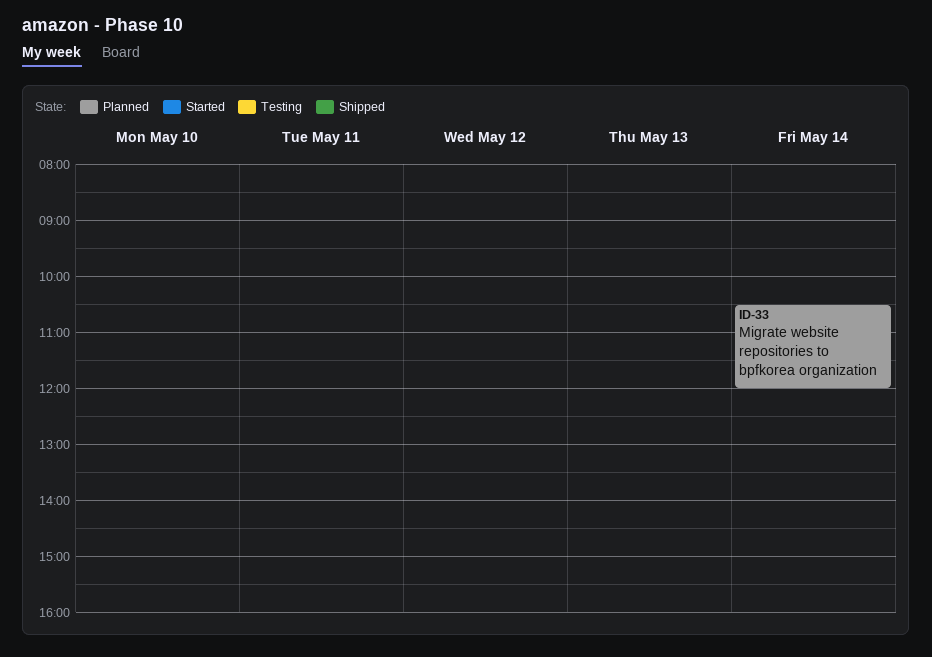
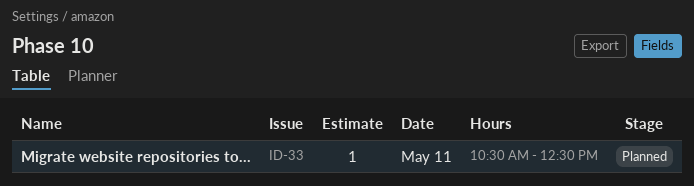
ID-33, day: May 14 -> May 11
ID-33, ends: 12:00 -> 12:30

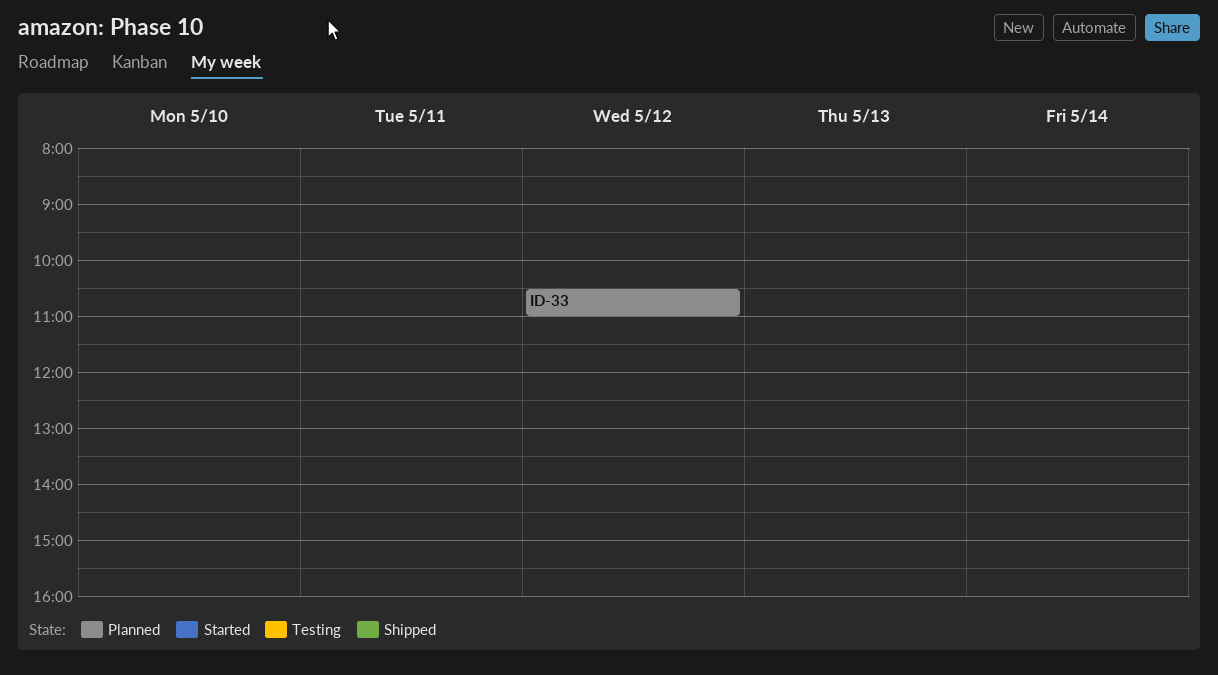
ID-33, day: May 11 -> May 12
ID-33, ends: 12:30 -> 11:00

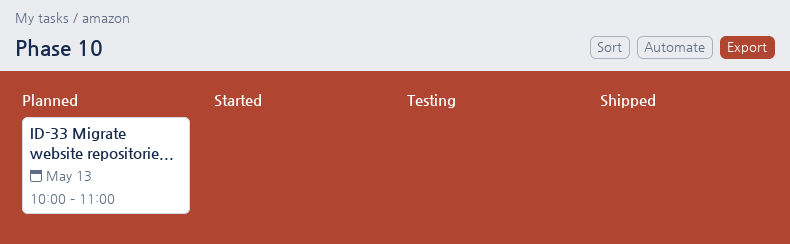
ID-33, day: May 12 -> May 13
ID-33, begins: 10:30 -> 10:00

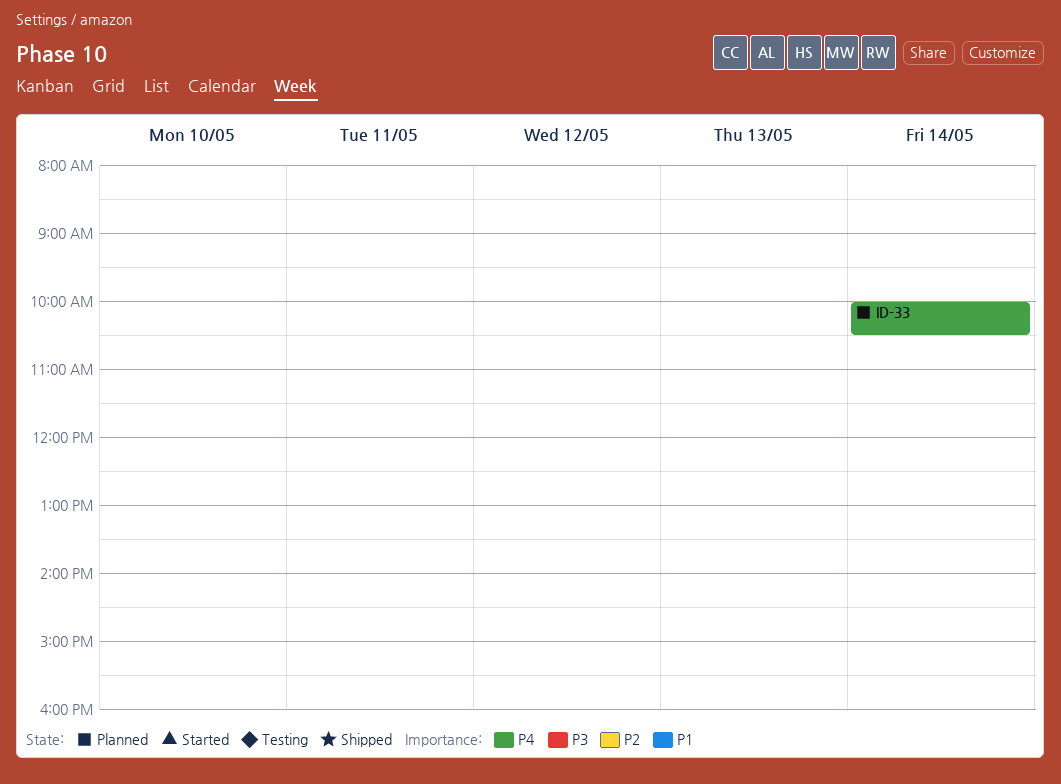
ID-33, day: May 13 -> May 14
ID-33, ends: 11:00 -> 10:30

